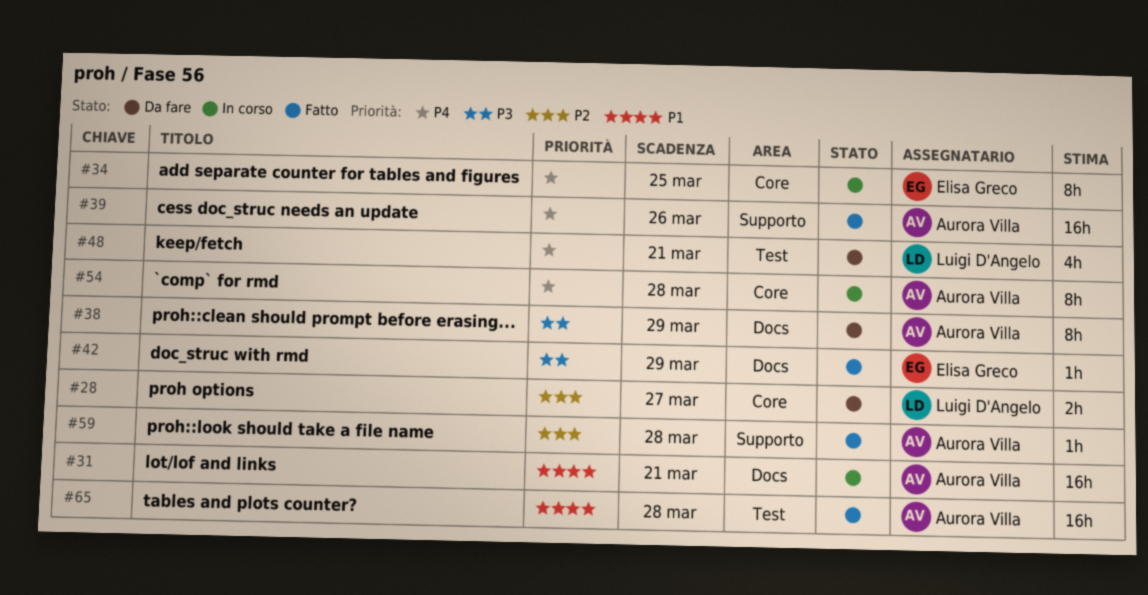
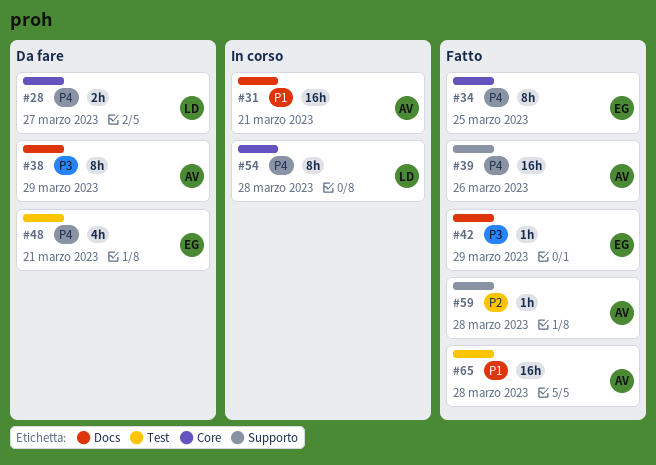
#28, priority: P2 -> P4
#34, status: In corso -> Fatto
#48, owner: Luigi D'Angelo -> Elisa Greco
#54, owner: Aurora Villa -> Luigi D'Angelo

